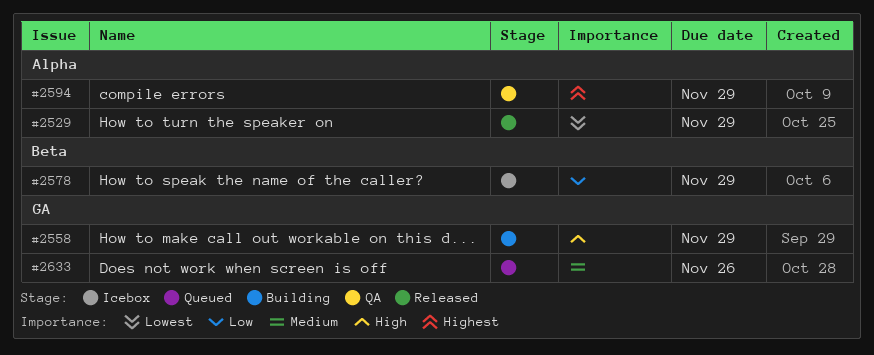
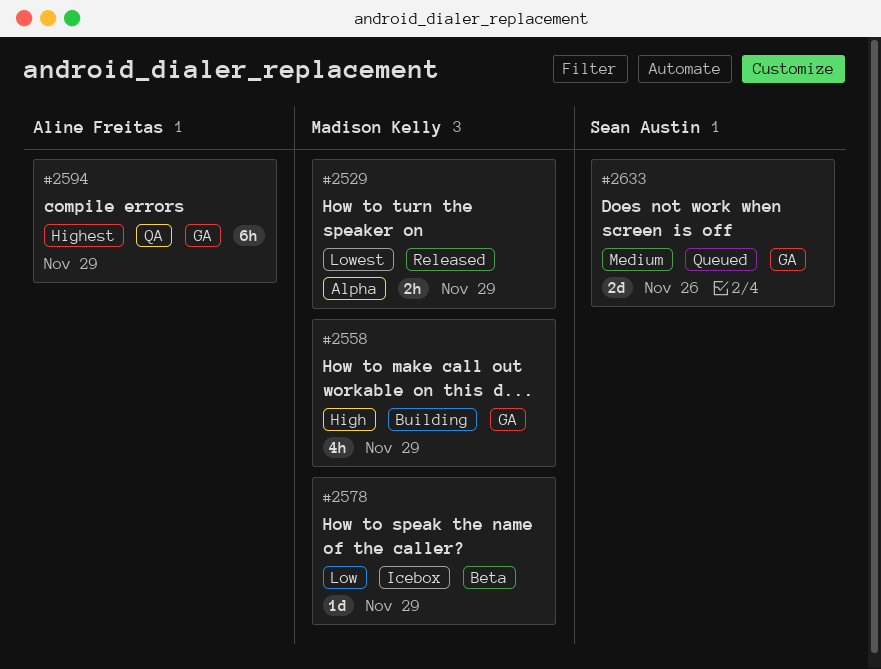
#2594, label: Alpha -> GA

